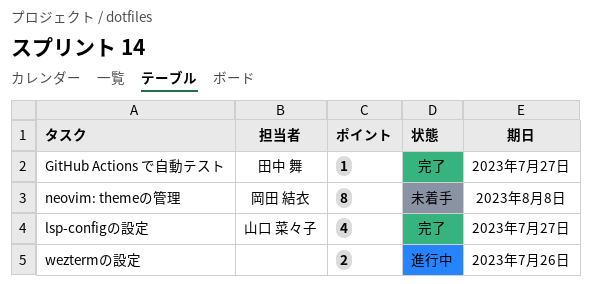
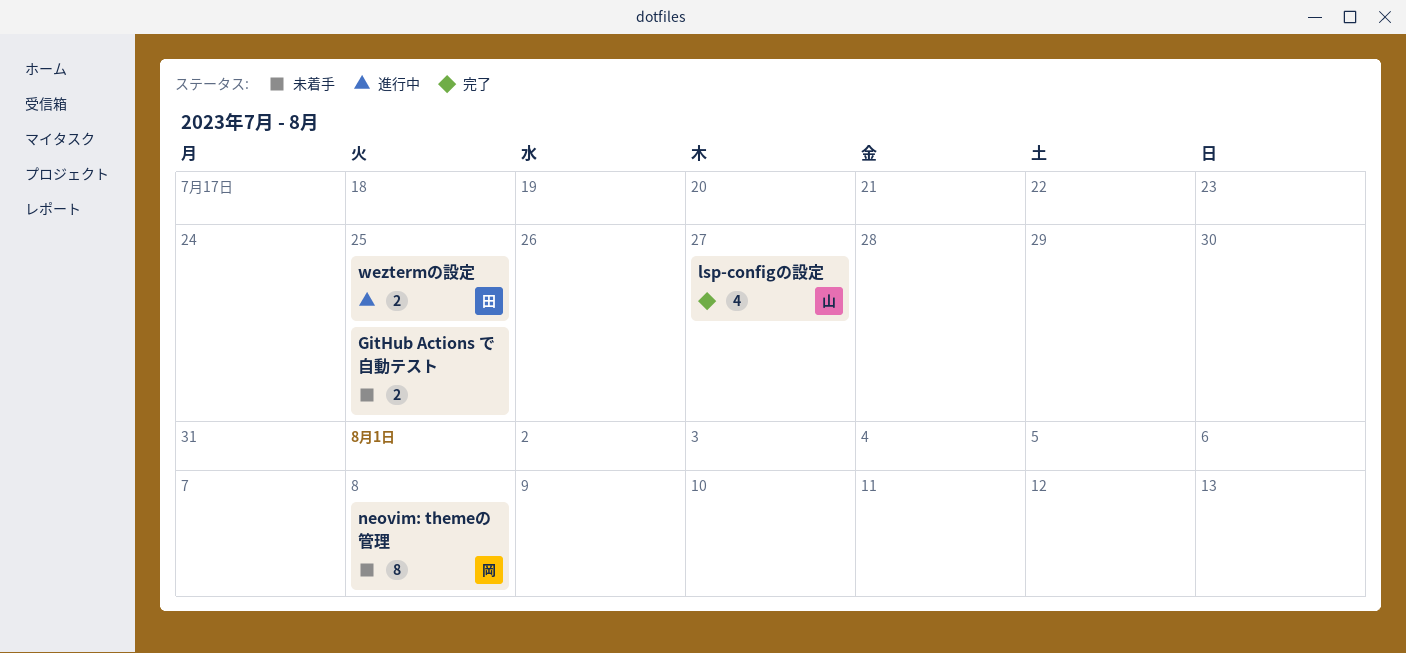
GitHub Actions で自動テスト, status: 完了 -> 未着手
GitHub Actions で自動テスト, owner: 田中 舞 -> none
GitHub Actions で自動テスト, estimate: 1 -> 2
GitHub Actions で自動テスト, due: Jul 27 -> Jul 25
weztermの設定, owner: none -> 田中 舞
weztermの設定, due: Jul 26 -> Jul 25

